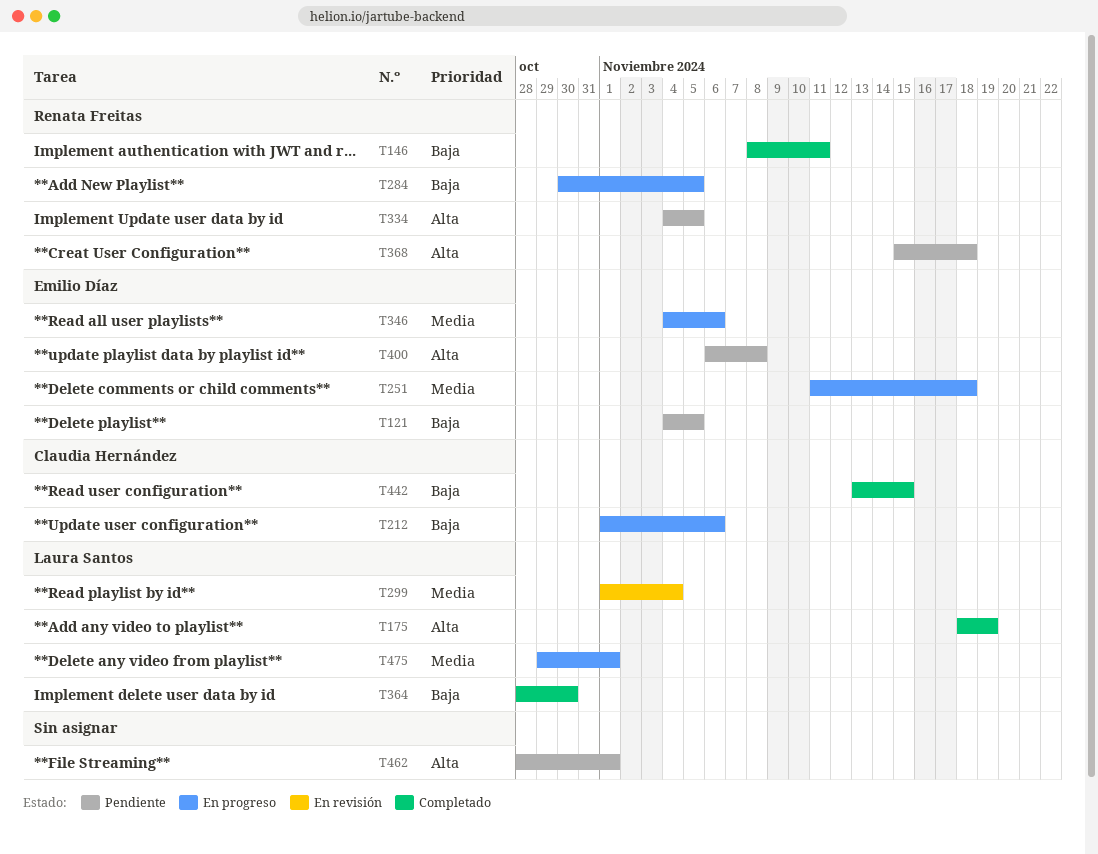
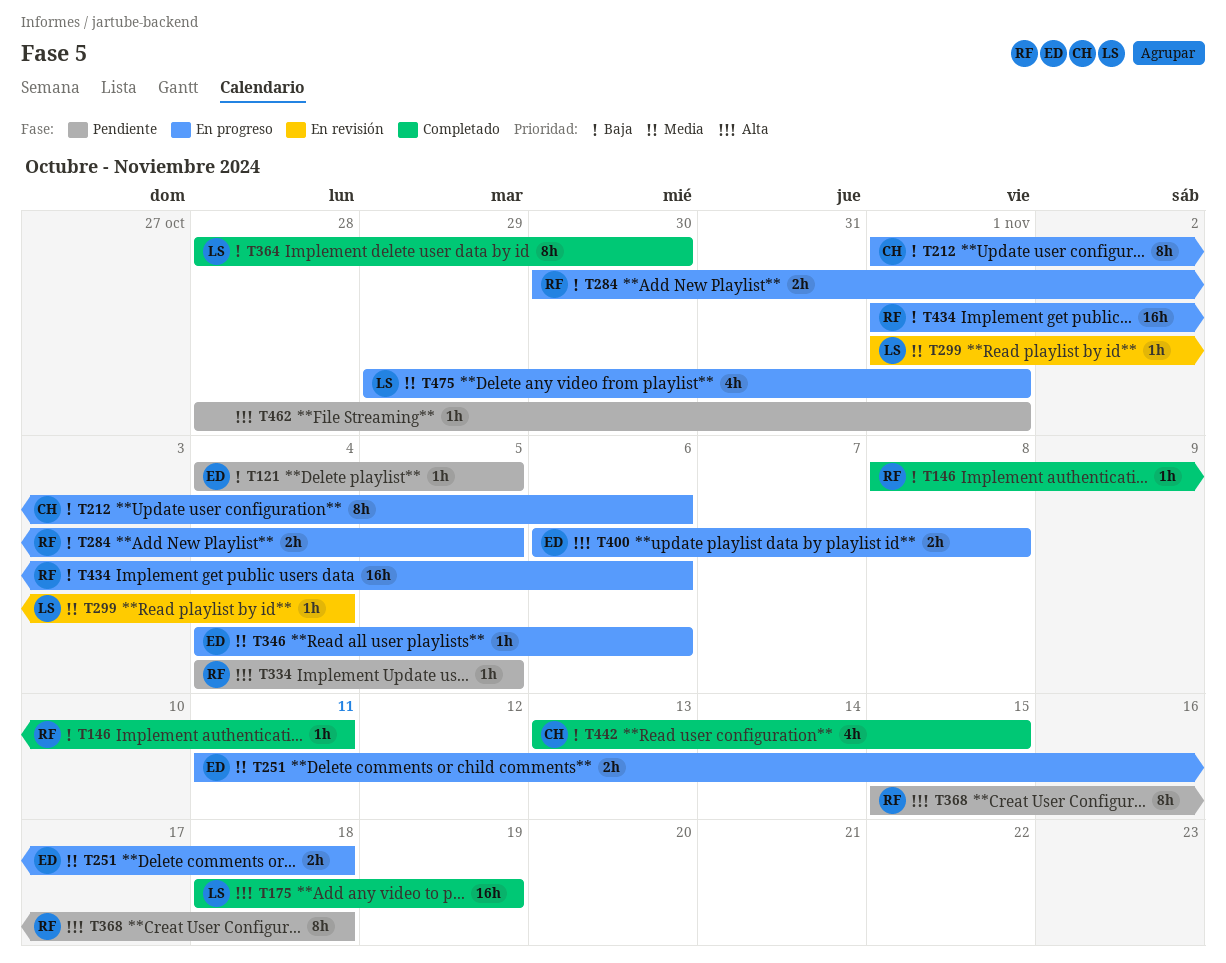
T400, status: Pendiente -> En progreso
T434: none -> present

